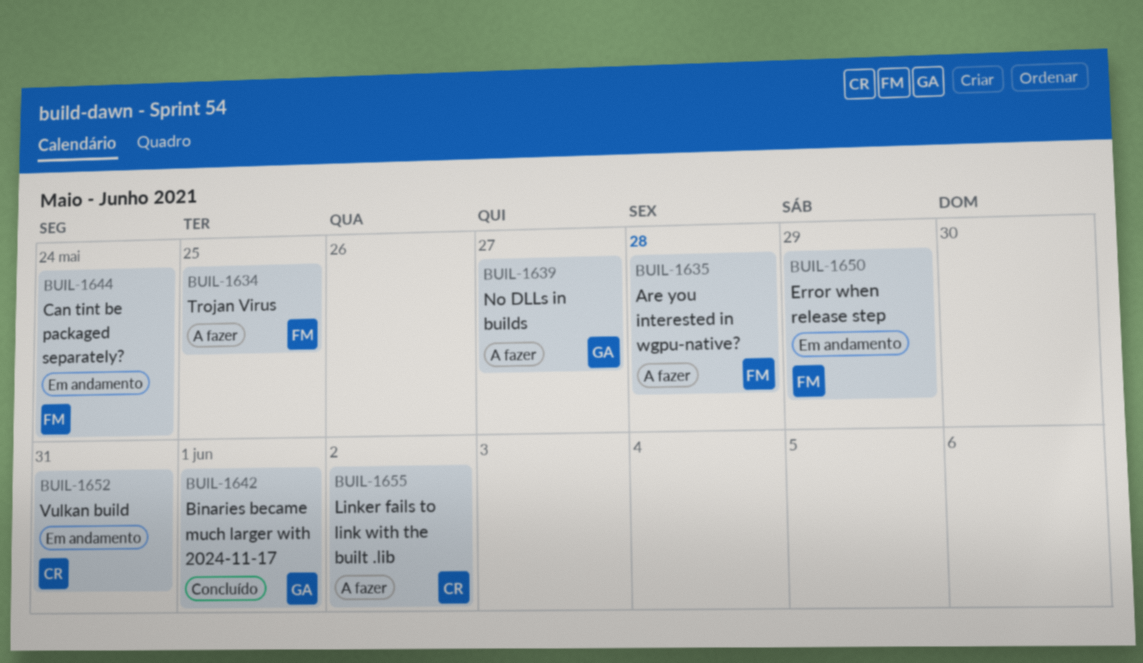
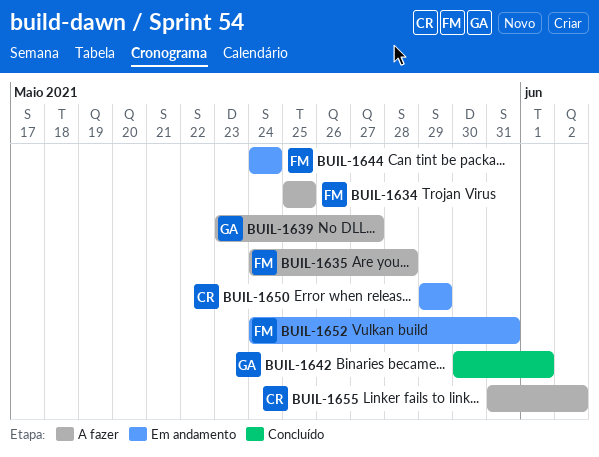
BUIL-1650, owner: FM -> CR
BUIL-1652, owner: CR -> FM

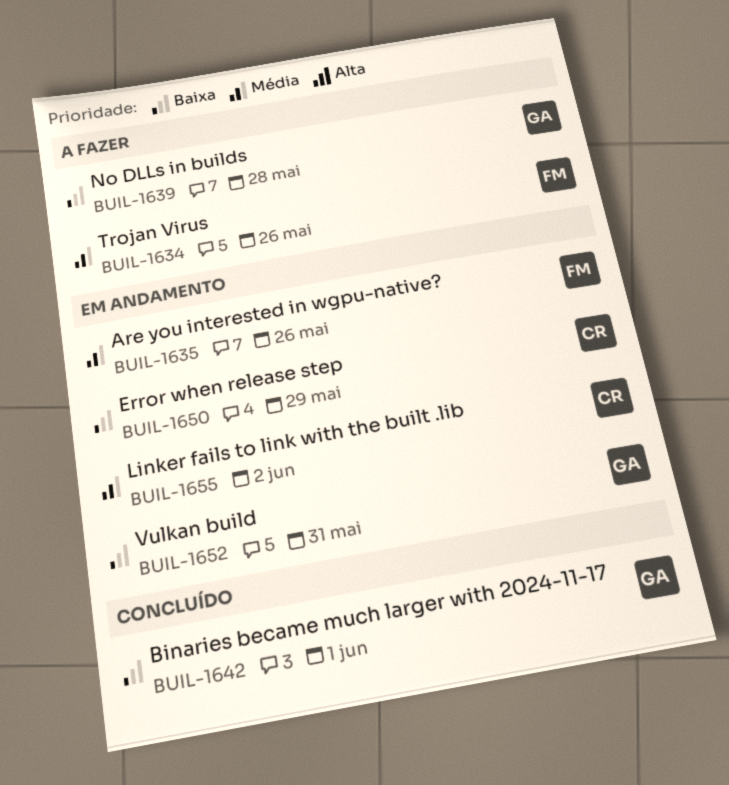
BUIL-1634, due: May 25 -> May 26
BUIL-1635, status: A fazer -> Em andamento
BUIL-1635, due: May 28 -> May 26
BUIL-1639, due: May 27 -> May 28
BUIL-1644: present -> none
BUIL-1652, owner: FM -> GA
BUIL-1655, status: A fazer -> Em andamento

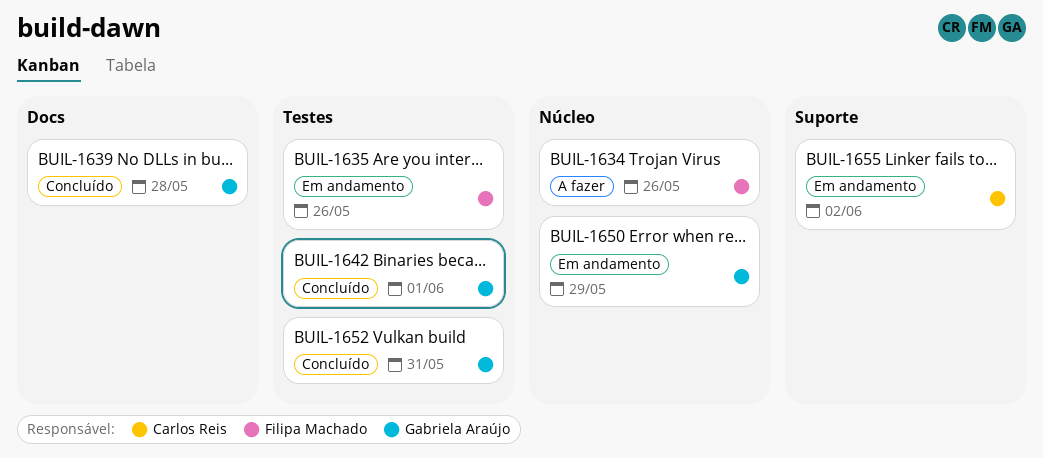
BUIL-1639, status: A fazer -> Concluído
BUIL-1650, owner: Carlos Reis -> Gabriela Araújo
BUIL-1652, status: Em andamento -> Concluído

